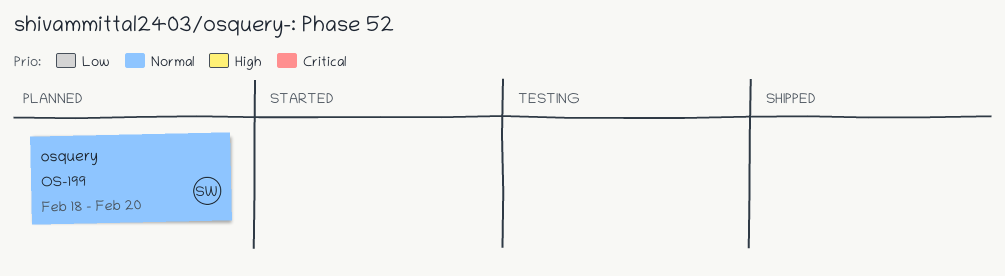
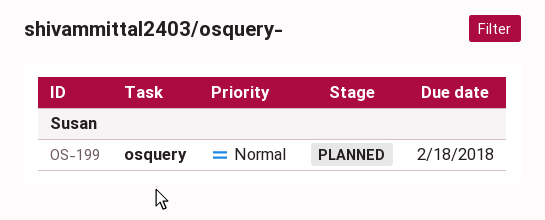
OS-199, due: Feb 20 -> Feb 18

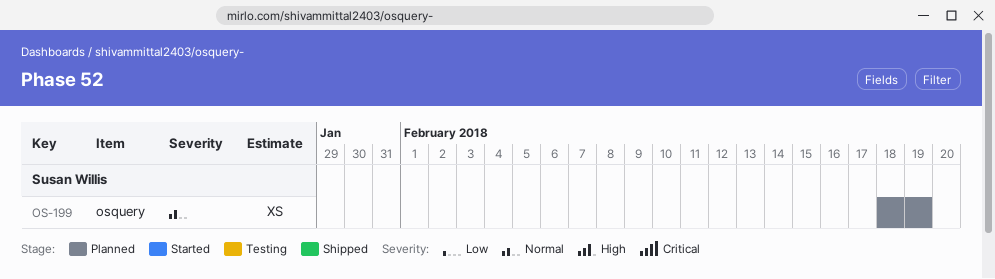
OS-199, due: Feb 18 -> Feb 19

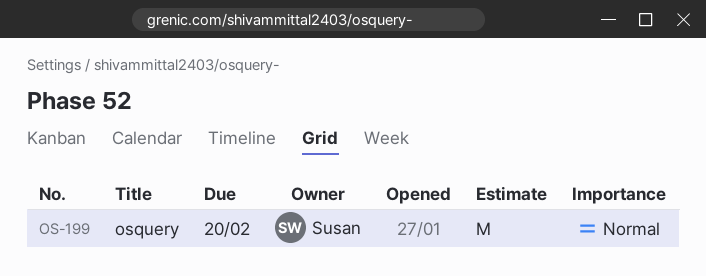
OS-199, estimate: XS -> M
OS-199, due: Feb 19 -> Feb 20

